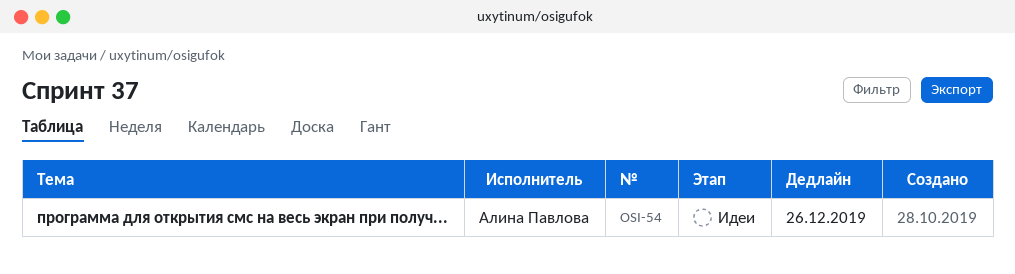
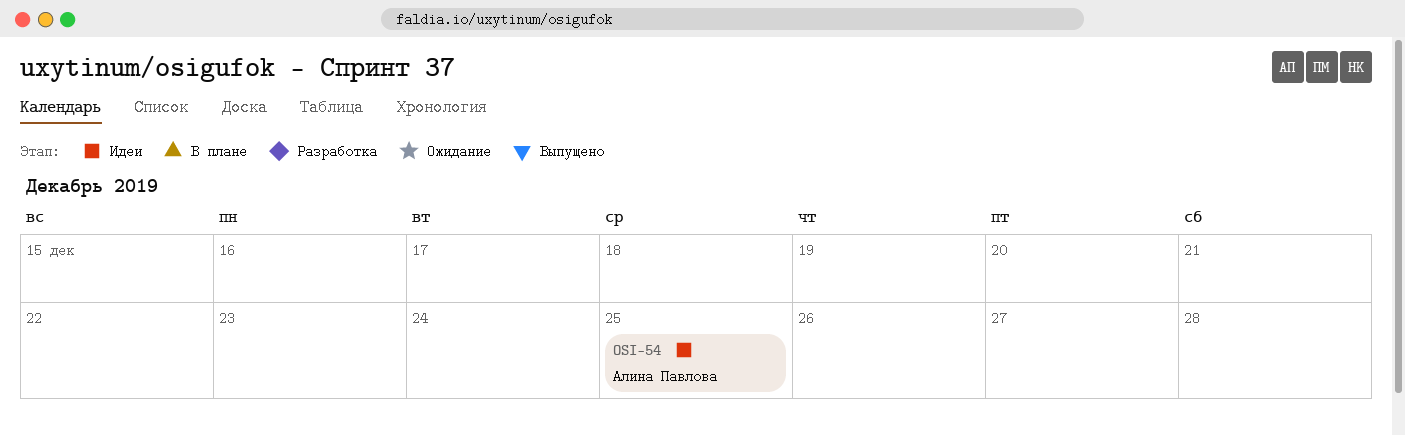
OSI-54, due: Dec 26 -> Dec 25

